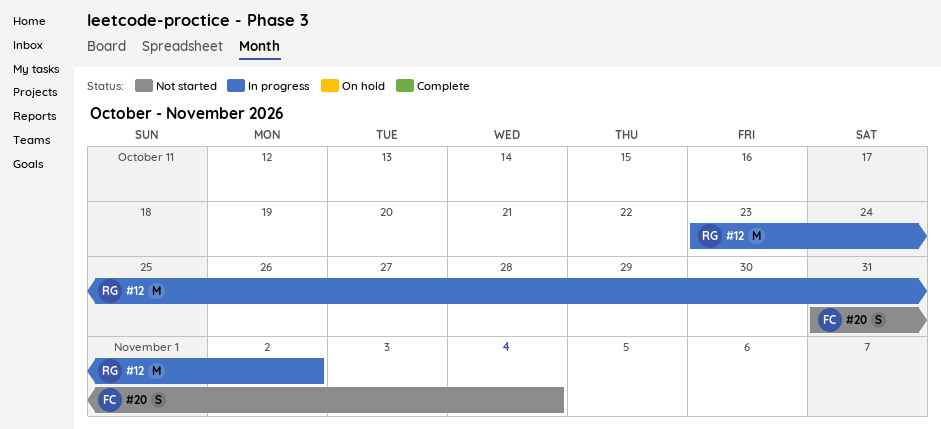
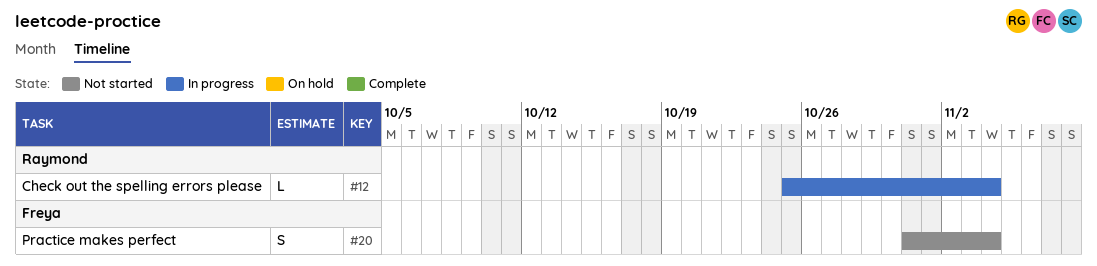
#12, estimate: M -> L
#12, start: Oct 23 -> Oct 25
#12, due: Nov 2 -> Nov 4

